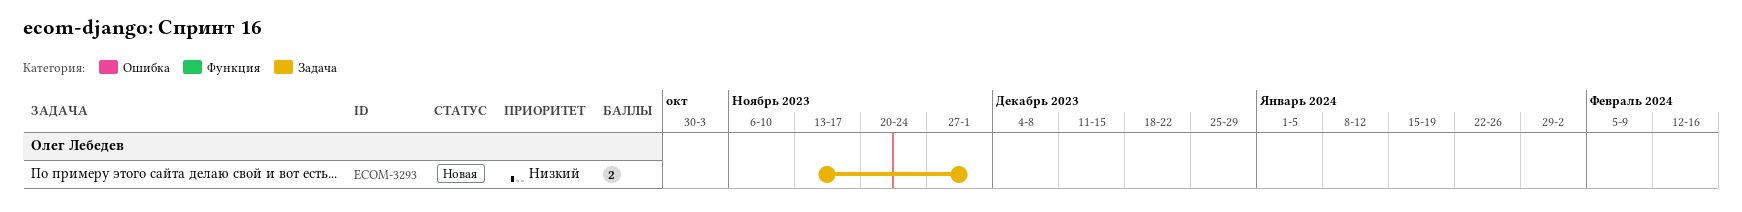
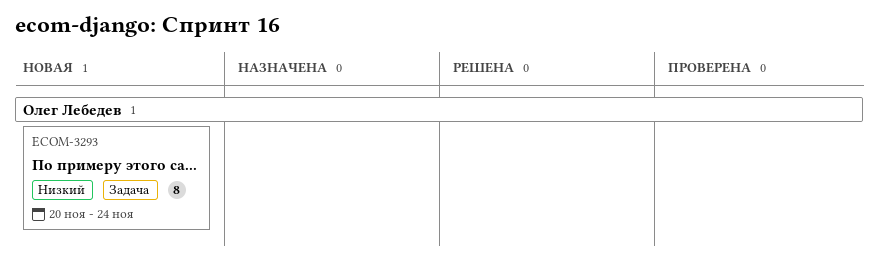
ECOM-3293, estimate: 2 -> 8
ECOM-3293, start: Nov 13 -> Nov 20
ECOM-3293, due: Dec 1 -> Nov 24

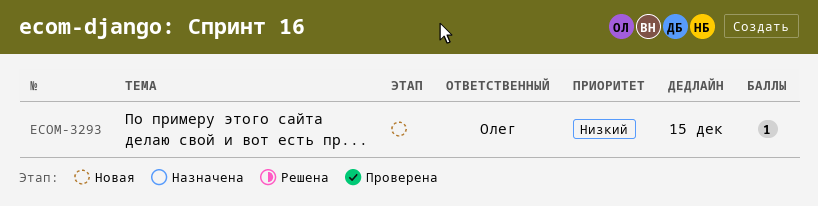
ECOM-3293, estimate: 8 -> 1
ECOM-3293, due: Nov 24 -> Dec 15

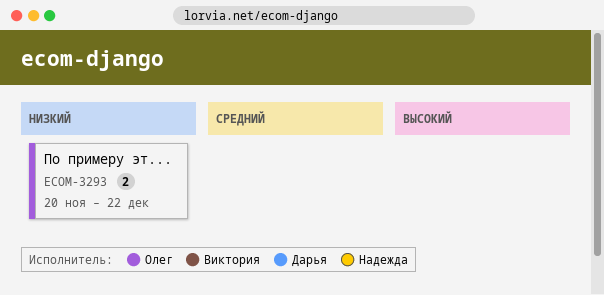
ECOM-3293, estimate: 1 -> 2
ECOM-3293, due: Dec 15 -> Dec 22

